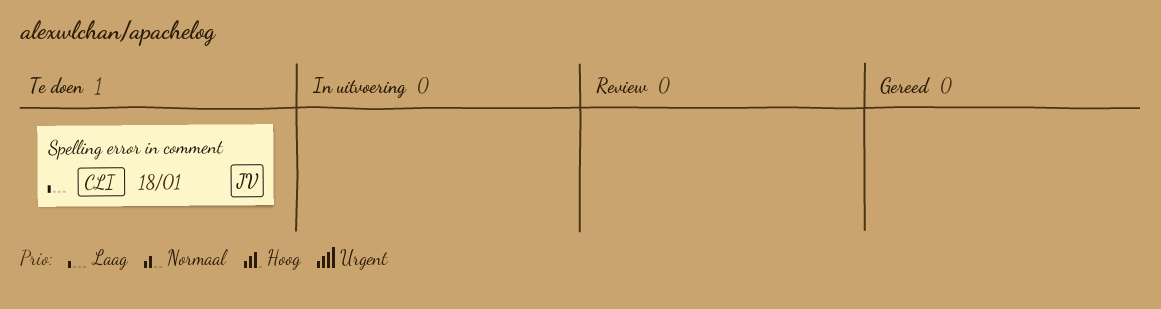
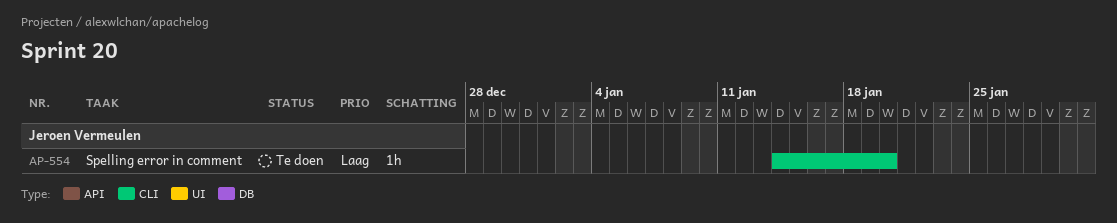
Spelling error in comment, due: Jan 18 -> Jan 20

